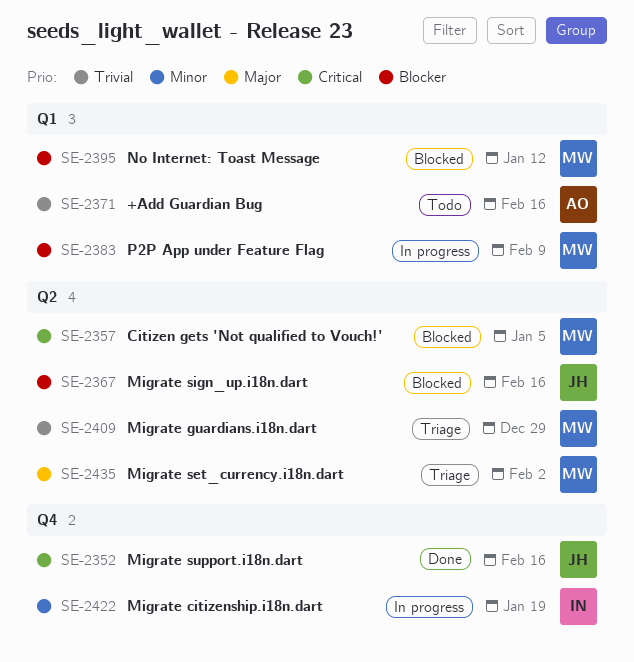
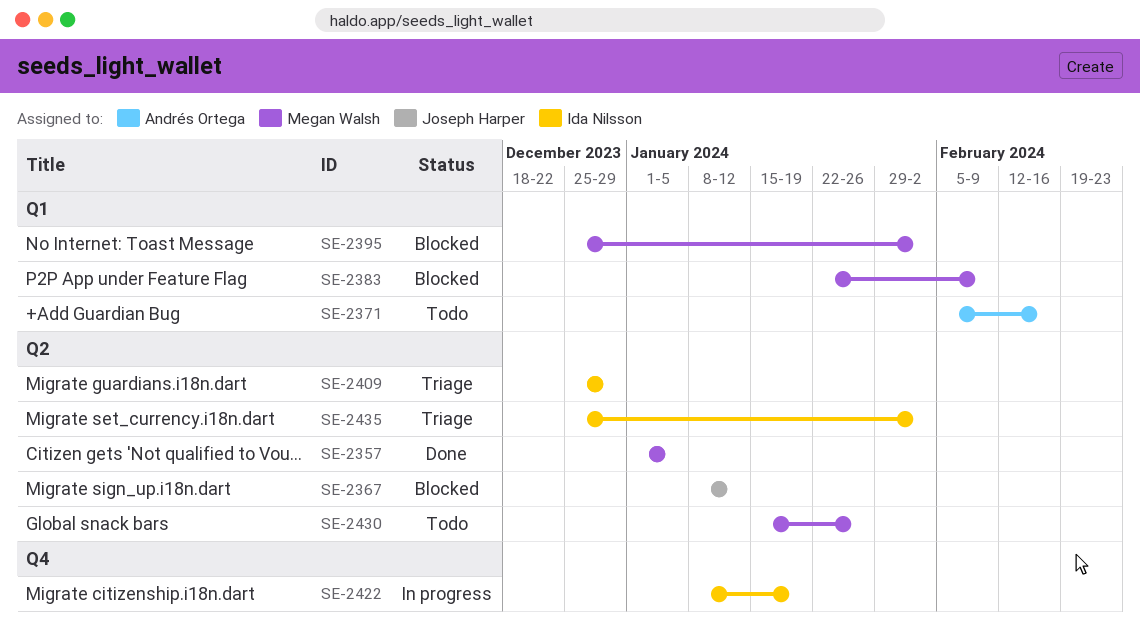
SE-2352: present -> none
SE-2357, status: Blocked -> Done
SE-2367, due: Feb 16 -> Jan 12
SE-2383, status: In progress -> Blocked
SE-2395, due: Jan 12 -> Feb 2
SE-2409, owner: Megan Walsh -> Ida Nilsson
SE-2430: none -> present
SE-2435, owner: Megan Walsh -> Ida Nilsson

